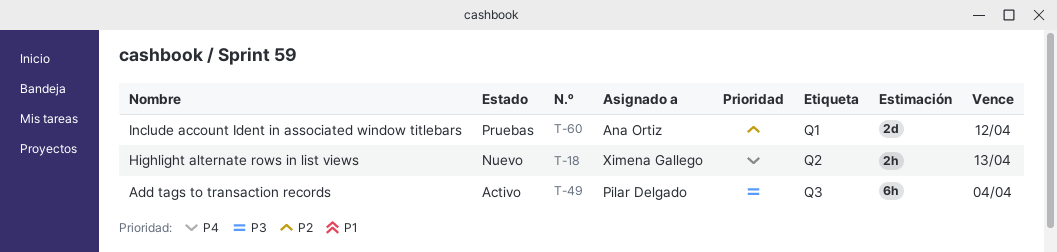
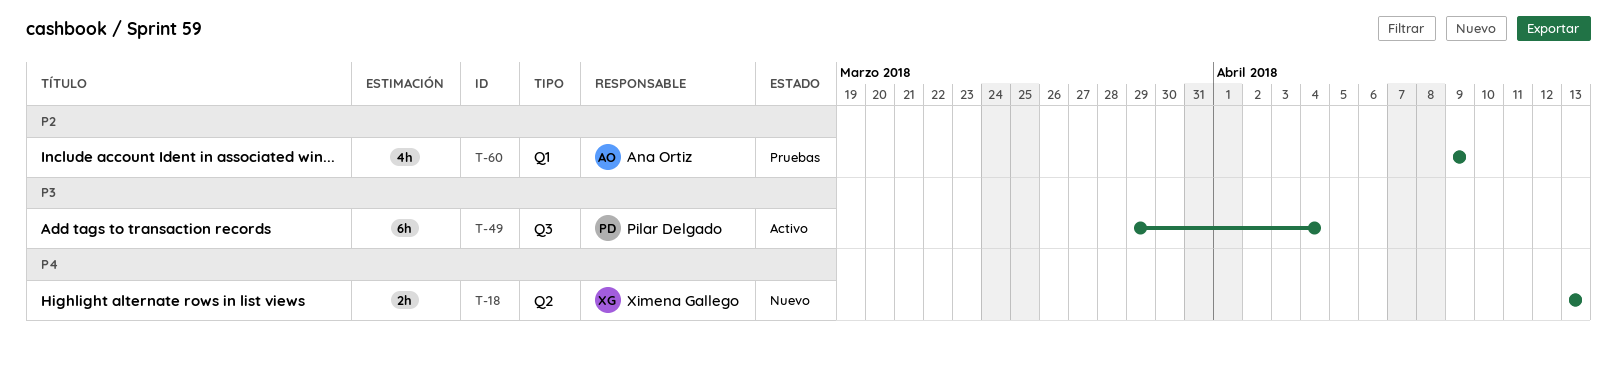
T-60, estimate: 2d -> 4h
T-60, due: Apr 12 -> Apr 9

